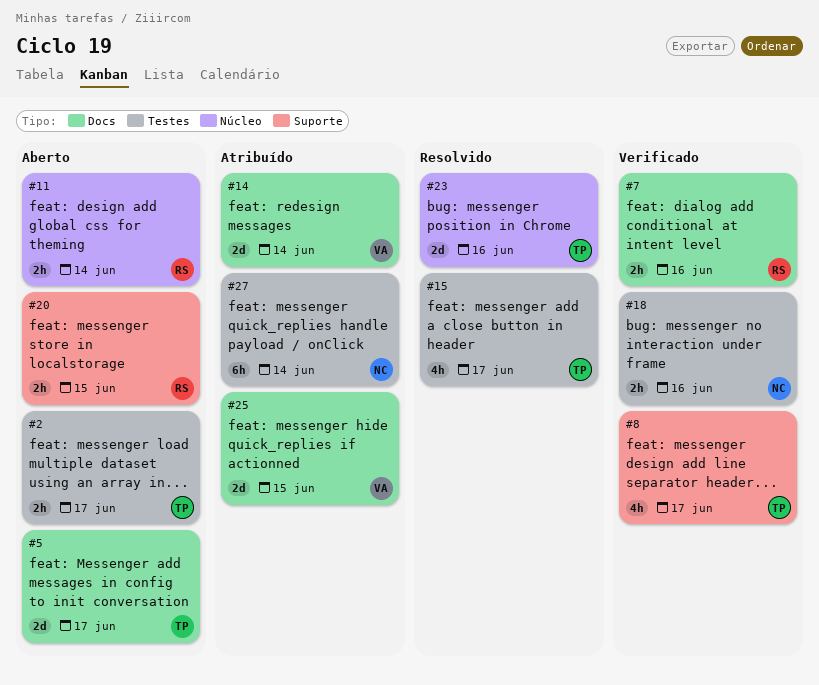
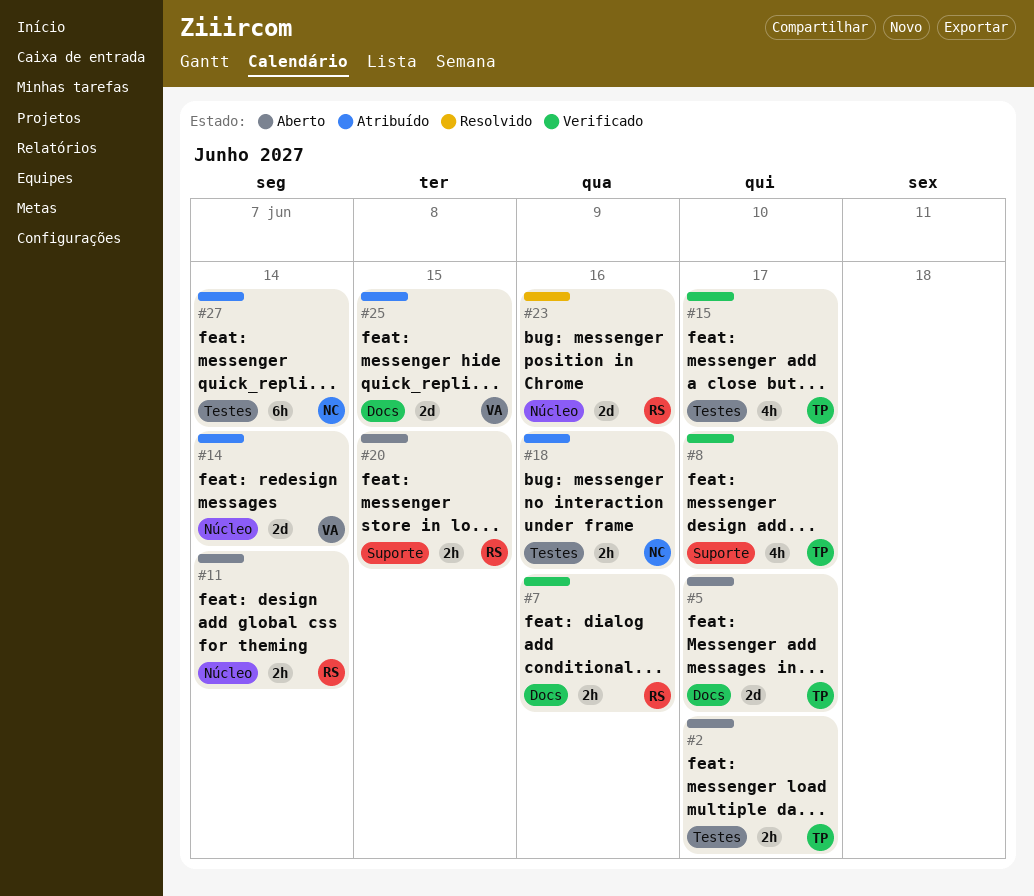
#14, label: Docs -> Núcleo
#15, status: Resolvido -> Verificado
#18, status: Verificado -> Atribuído
#23, owner: TP -> RS

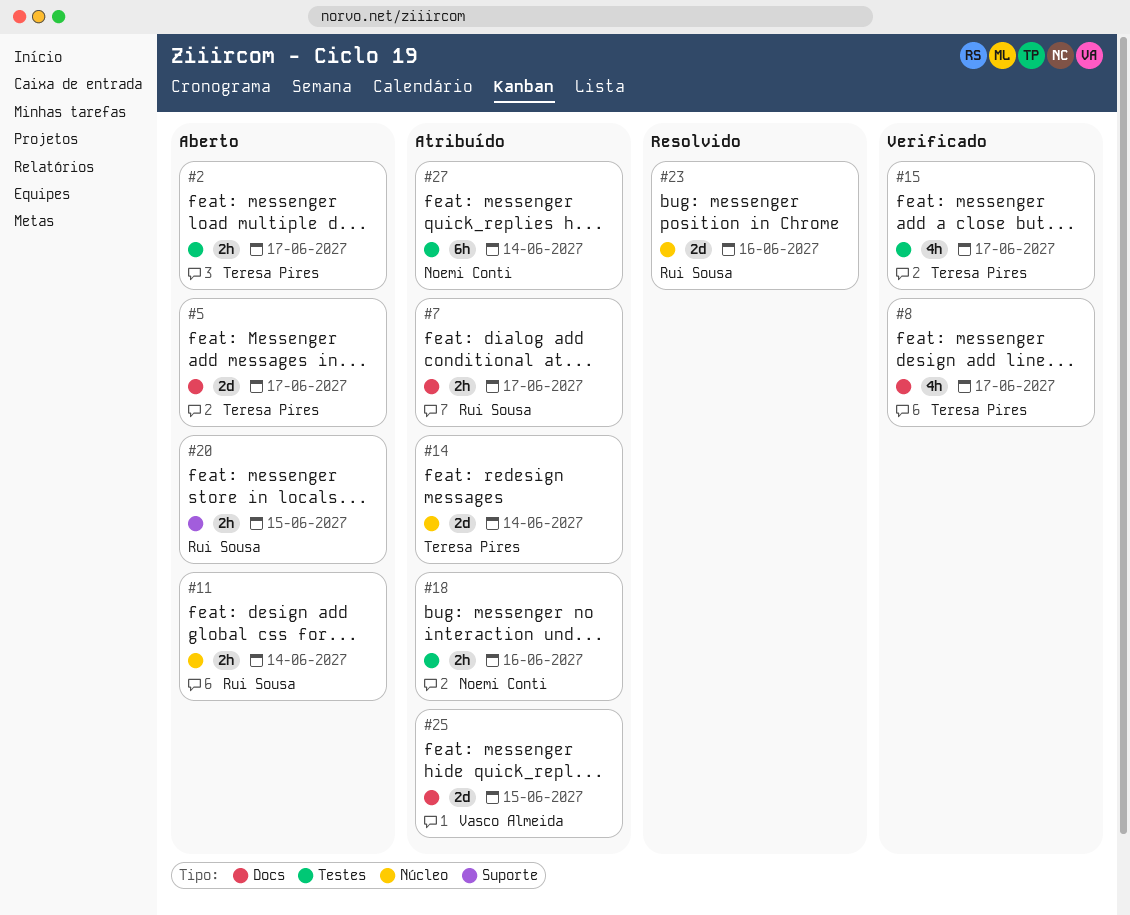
#7, status: Verificado -> Atribuído
#7, due: Jun 16 -> Jun 17
#8, label: Suporte -> Docs
#14, owner: Vasco Almeida -> Teresa Pires

